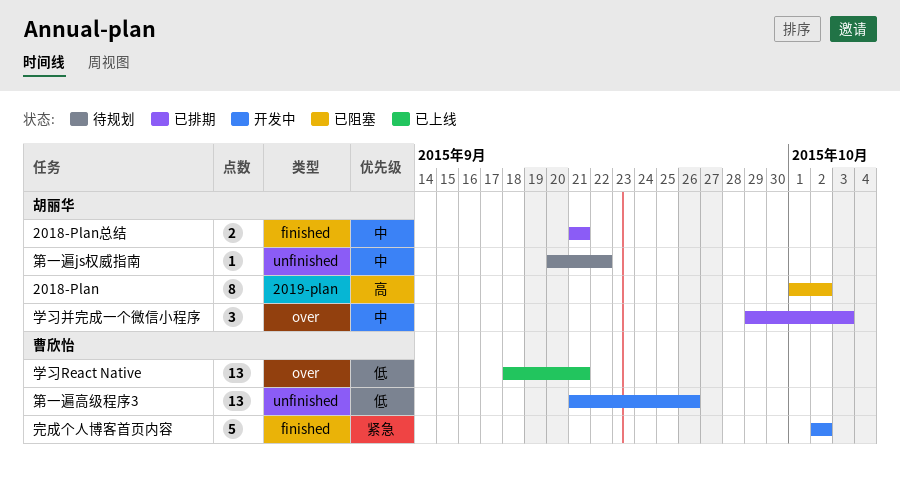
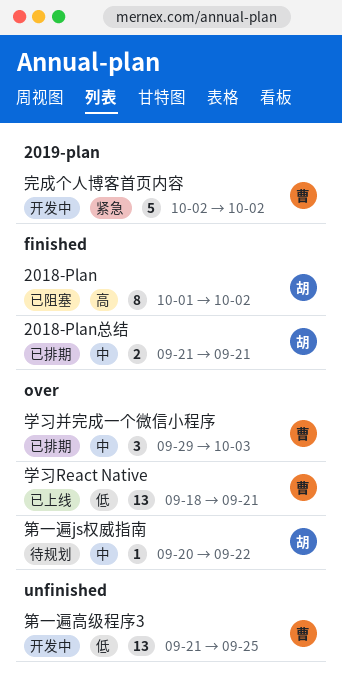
2018-Plan, label: 2019-plan -> finished
学习并完成一个微信小程序, owner: 胡丽华 -> 曹欣怡
完成个人博客首页内容, label: finished -> 2019-plan
第一遍js权威指南, label: unfinished -> over
第一遍高级程序3, due: Sep 26 -> Sep 25

